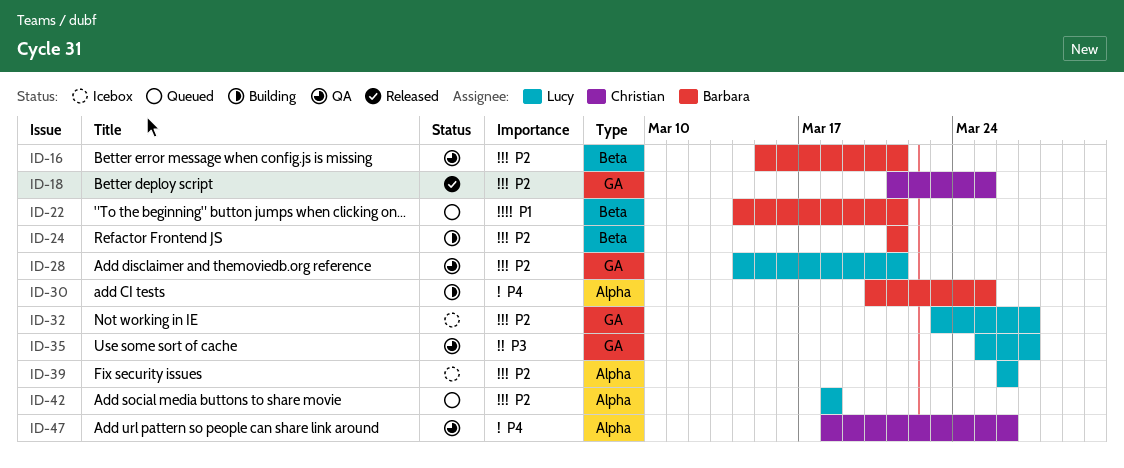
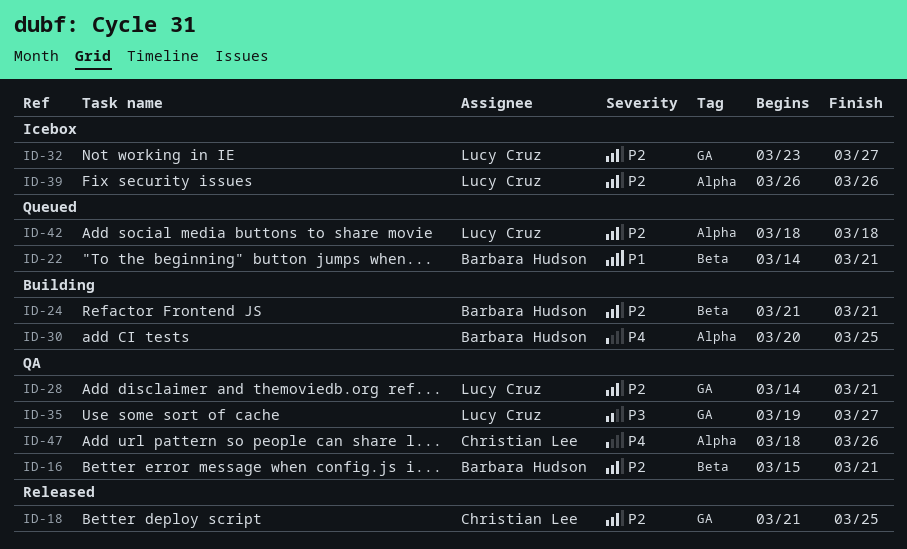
ID-35, start: Mar 25 -> Mar 19

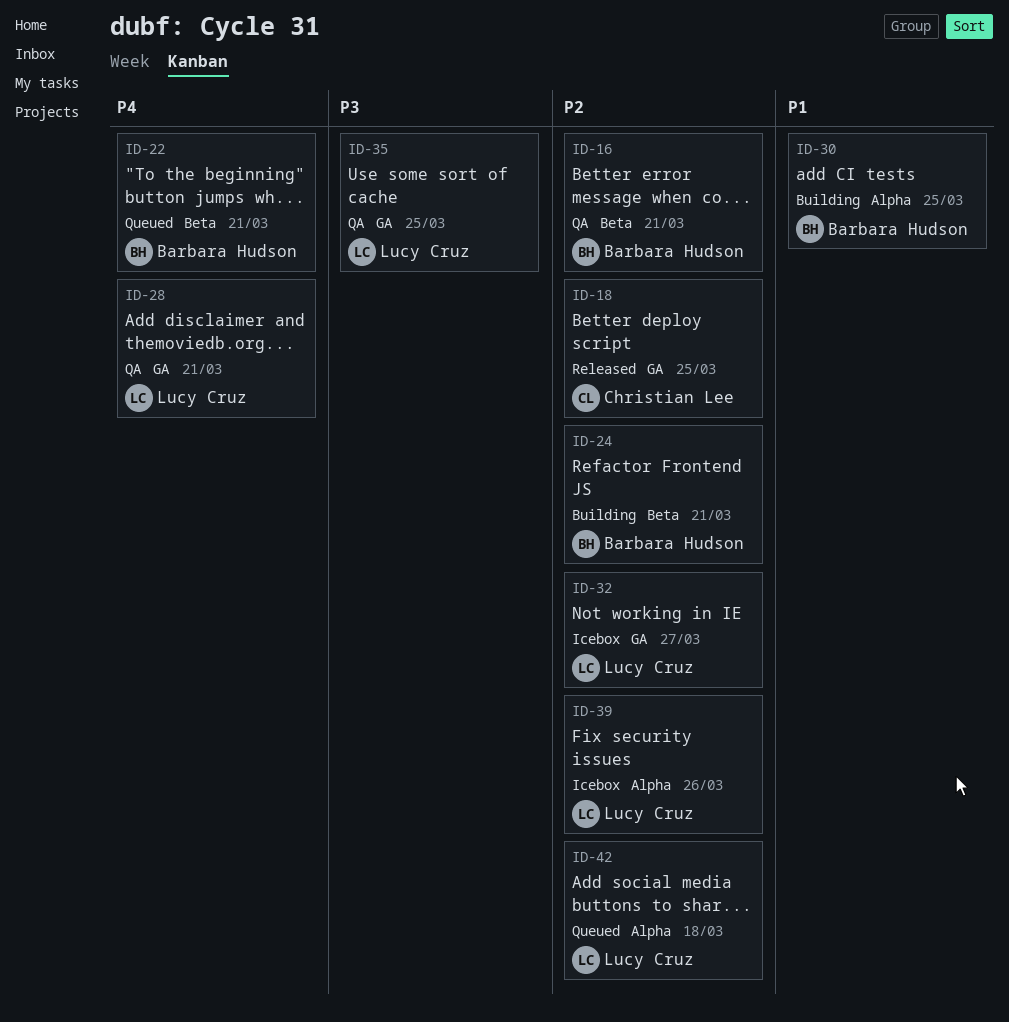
ID-22, priority: P1 -> P4
ID-28, priority: P2 -> P4
ID-30, priority: P4 -> P1
ID-35, due: Mar 27 -> Mar 25
ID-47: present -> none

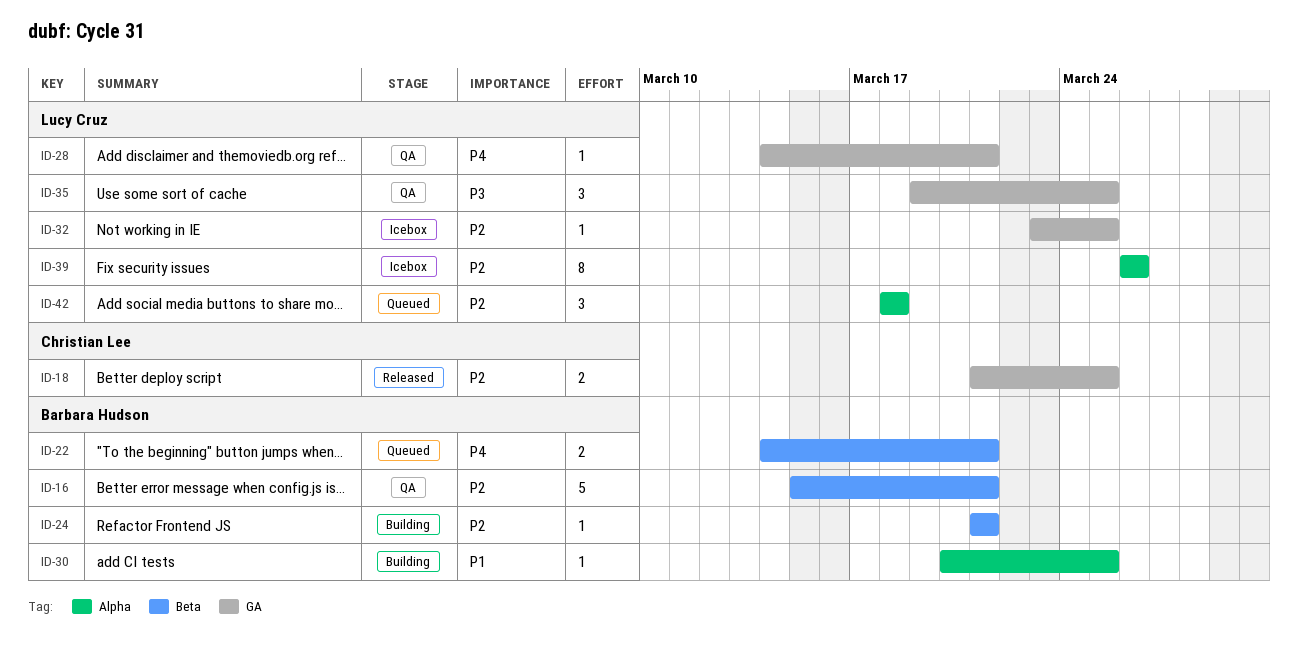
ID-32, due: Mar 27 -> Mar 25

